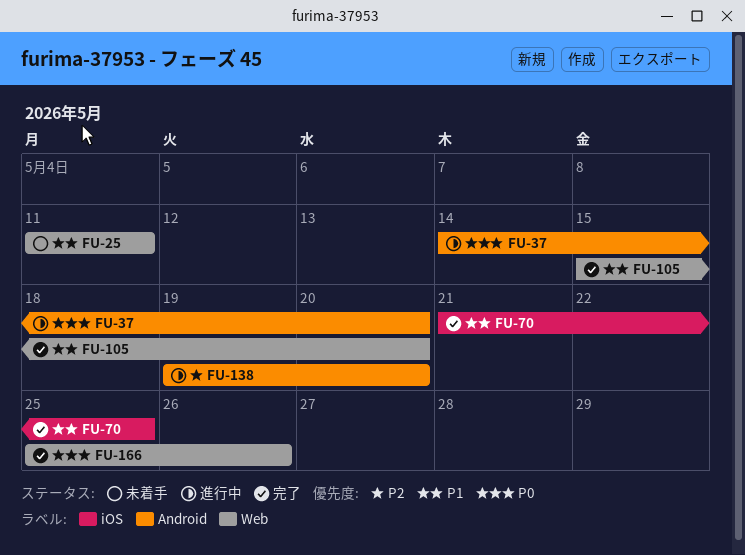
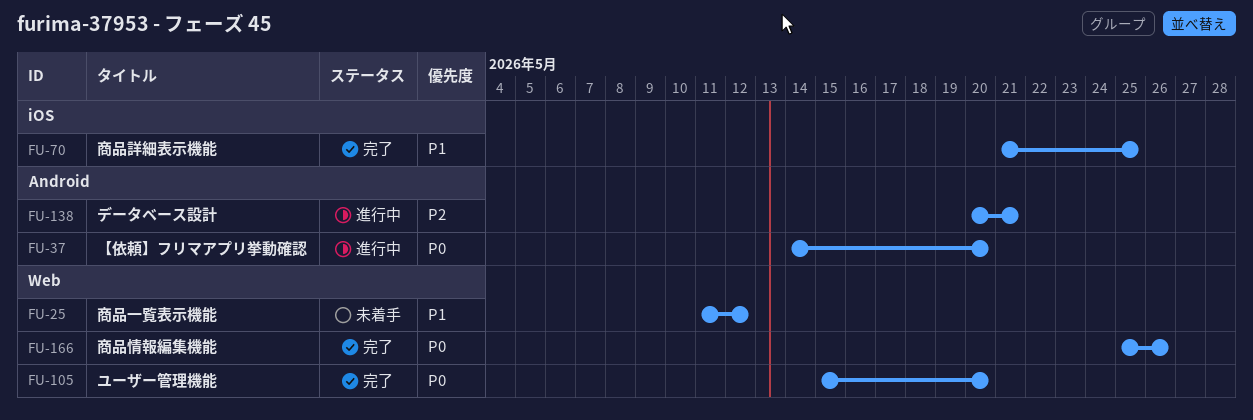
FU-25, due: May 11 -> May 12
FU-105, priority: P1 -> P0
FU-138, start: May 19 -> May 20
FU-138, due: May 20 -> May 21

